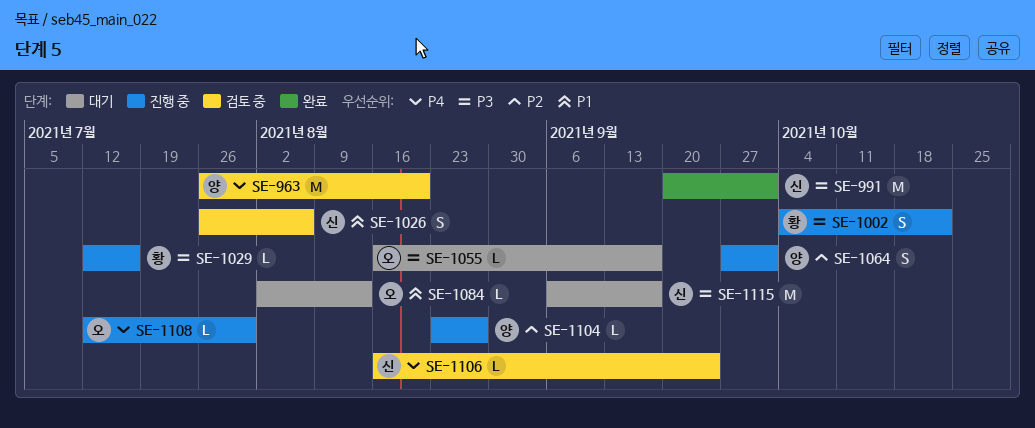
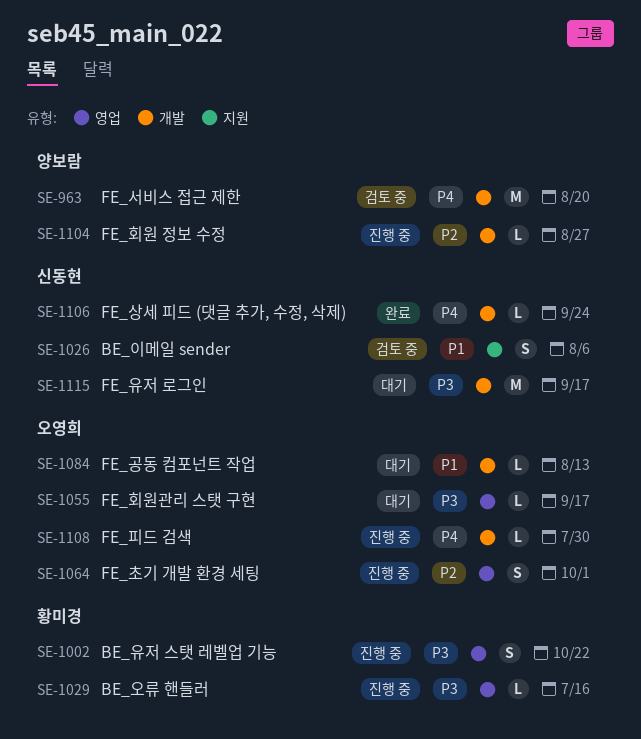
SE-991: present -> none
SE-1064, owner: 양보람 -> 오영희
SE-1106, status: 검토 중 -> 완료

